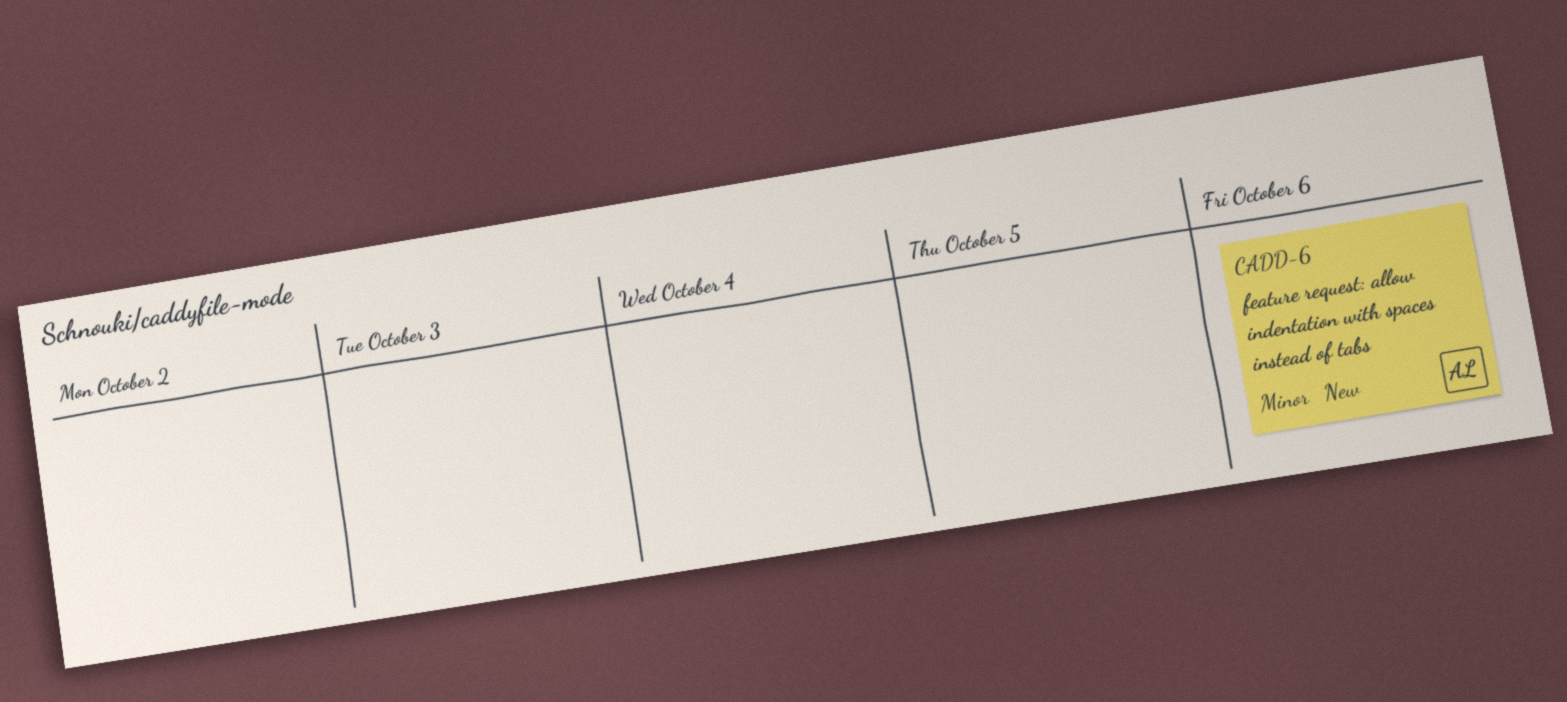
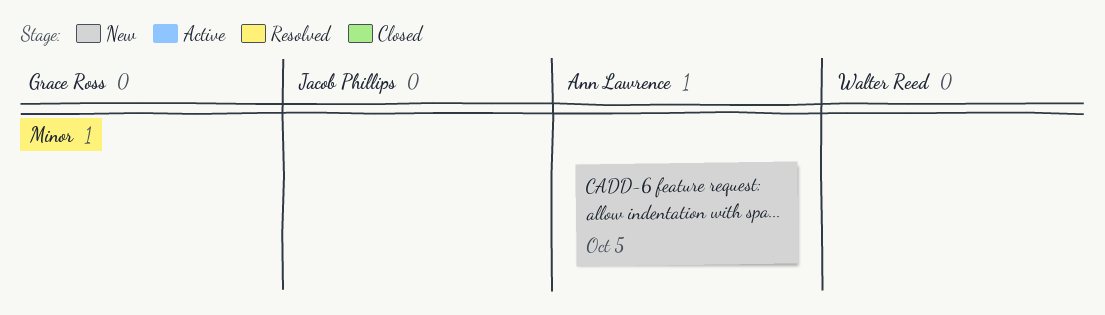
CADD-6, due: Oct 6 -> Oct 5

